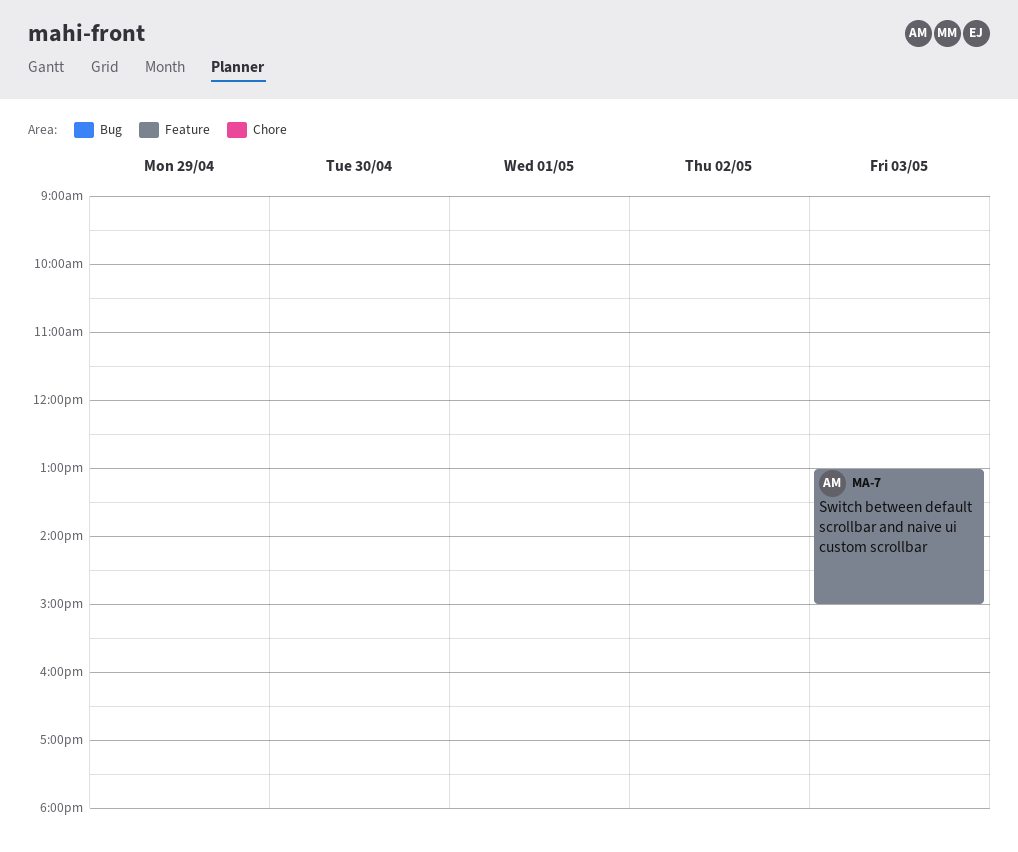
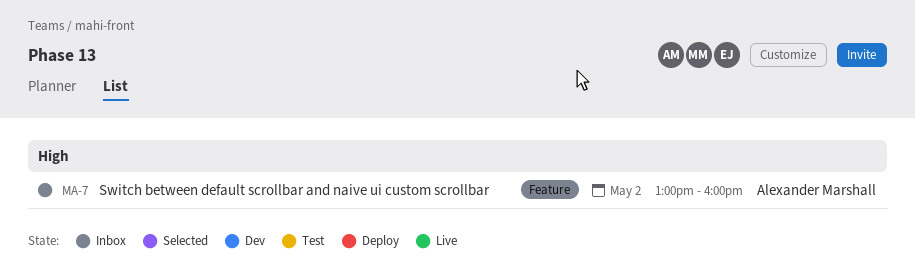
MA-7, day: May 3 -> May 2
MA-7, ends: 15:00 -> 16:00

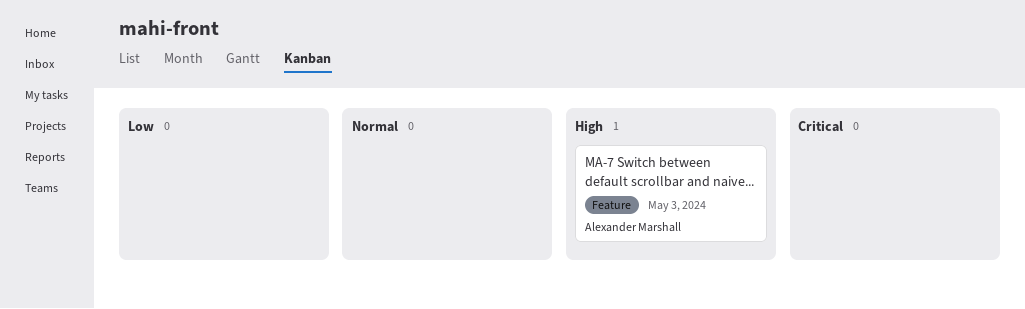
MA-7, day: May 2 -> May 3

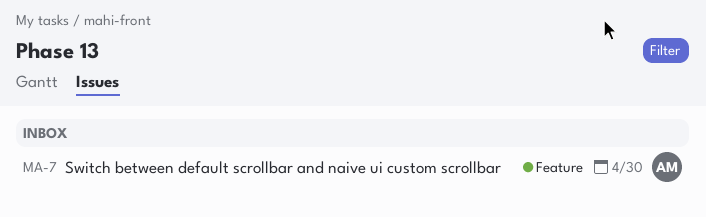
MA-7, day: May 3 -> Apr 30

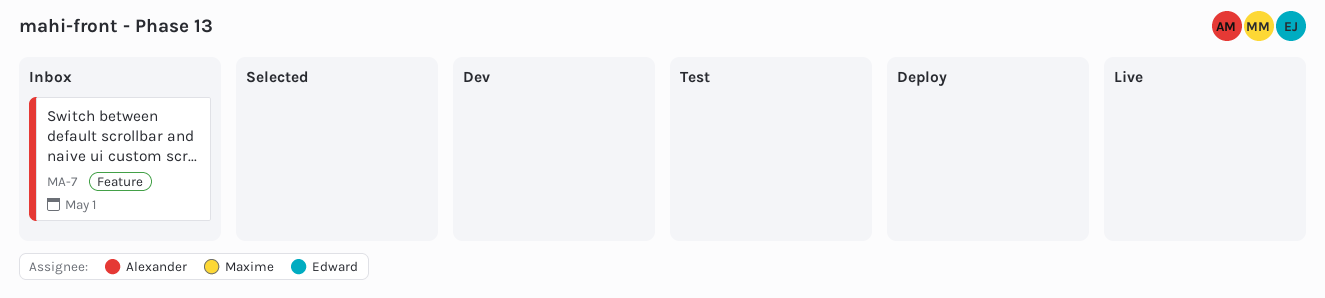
MA-7, day: Apr 30 -> May 1

